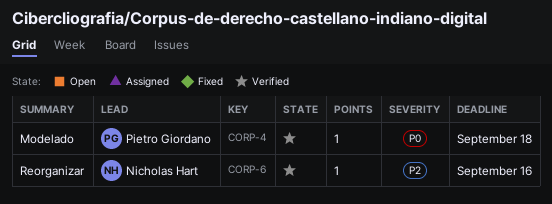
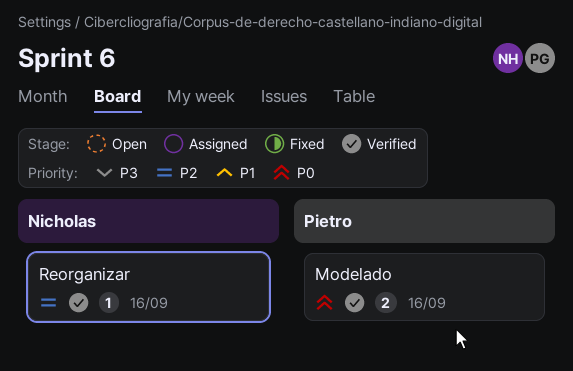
Modelado, estimate: 1 -> 2
Modelado, due: Sep 18 -> Sep 16

